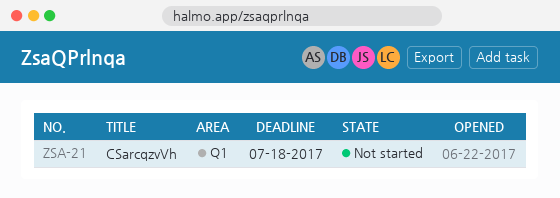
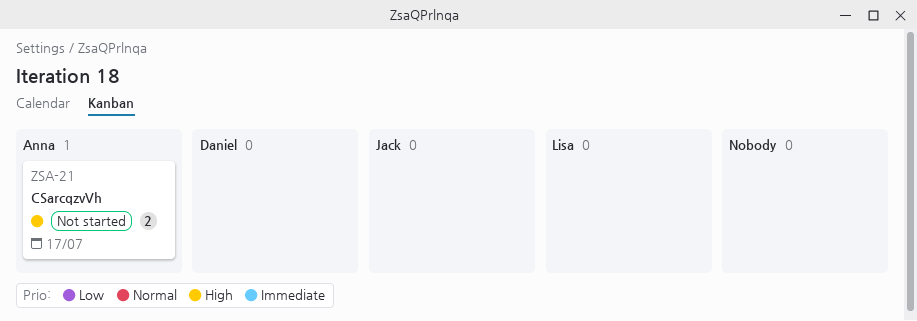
ZSA-21, due: Jul 18 -> Jul 17

